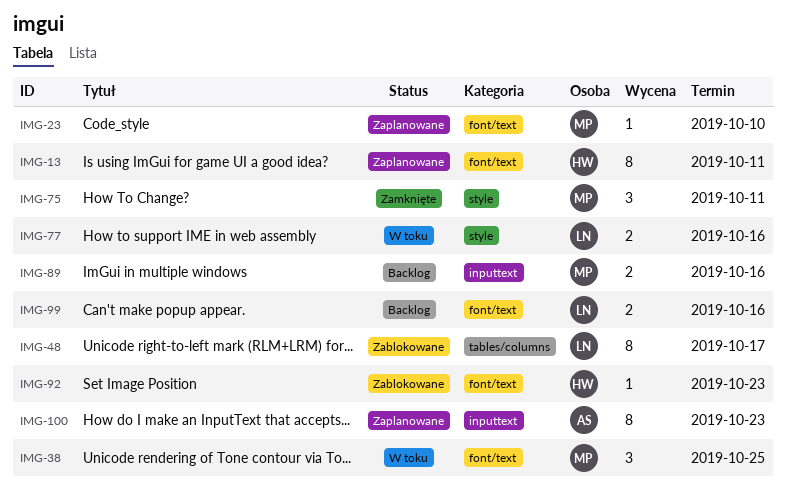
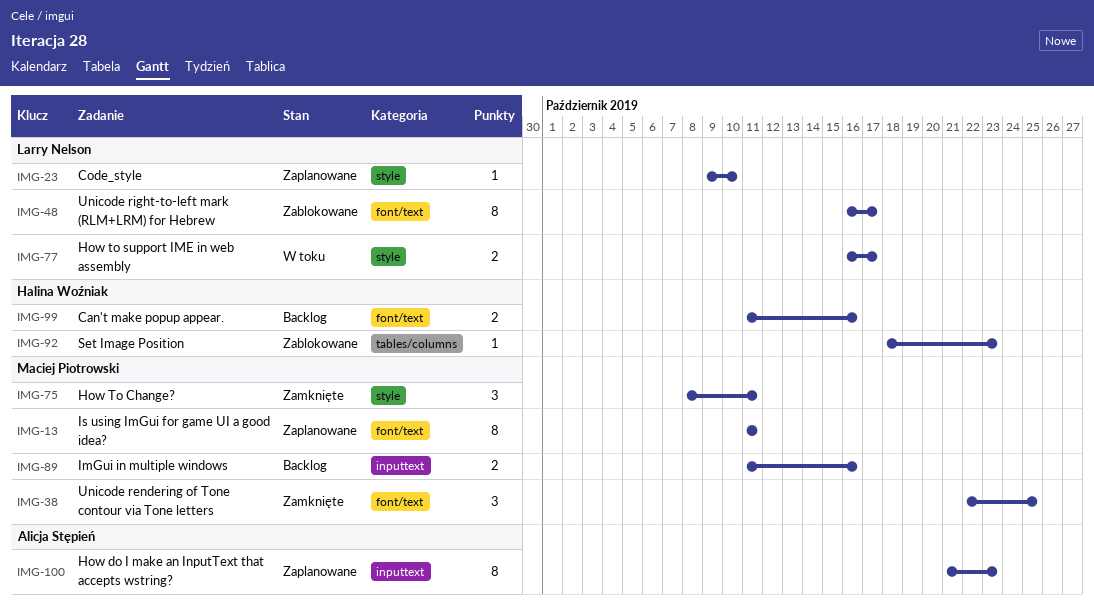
IMG-13, owner: Halina Woźniak -> Maciej Piotrowski
IMG-23, owner: Maciej Piotrowski -> Larry Nelson
IMG-23, label: font/text -> style
IMG-38, status: W toku -> Zamknięte
IMG-48, label: tables/columns -> font/text
IMG-77, due: Oct 16 -> Oct 17
IMG-92, label: font/text -> tables/columns
IMG-99, owner: Larry Nelson -> Halina Woźniak

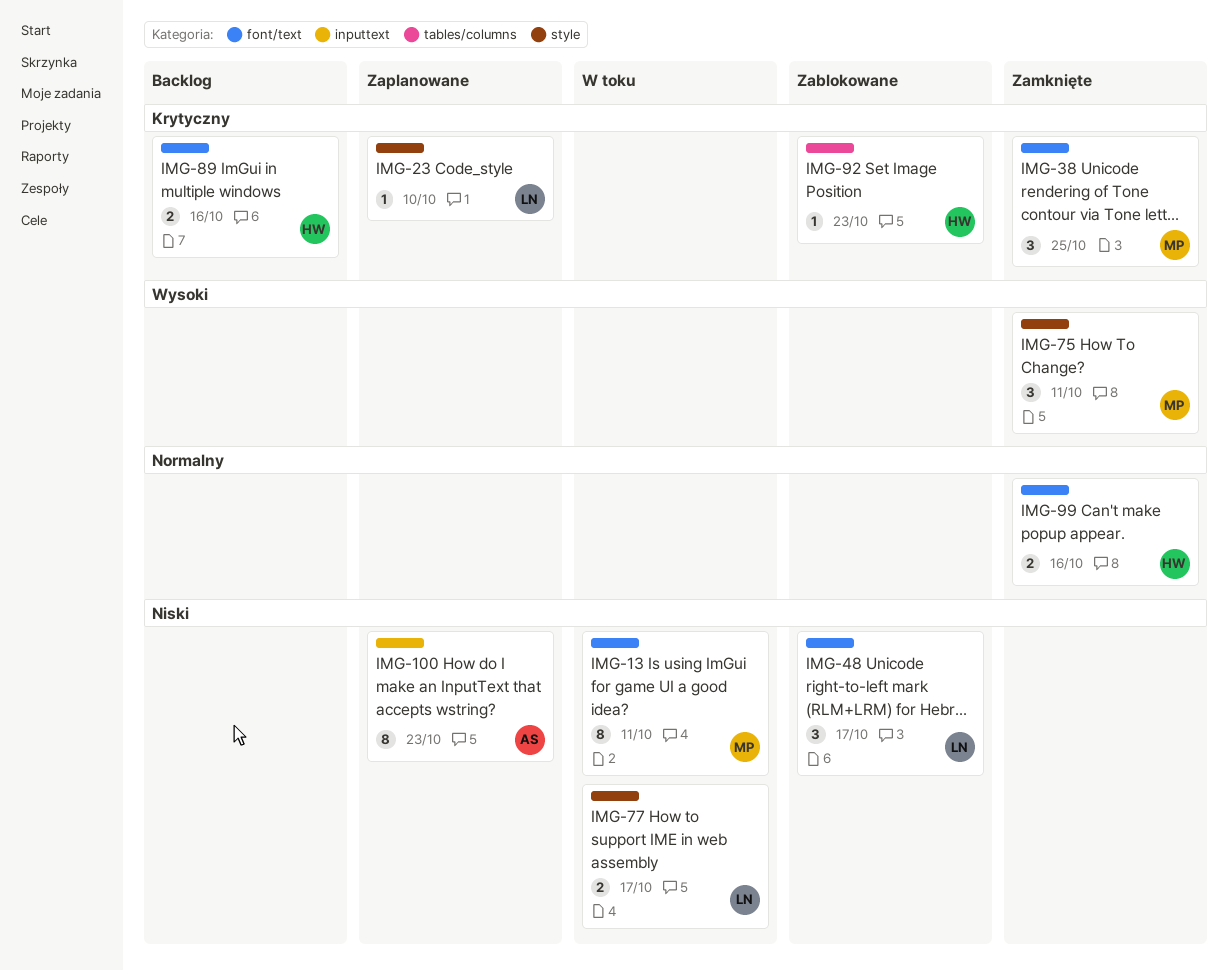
IMG-13, status: Zaplanowane -> W toku
IMG-48, estimate: 8 -> 3
IMG-89, owner: Maciej Piotrowski -> Halina Woźniak
IMG-89, label: inputtext -> font/text
IMG-99, status: Backlog -> Zamknięte

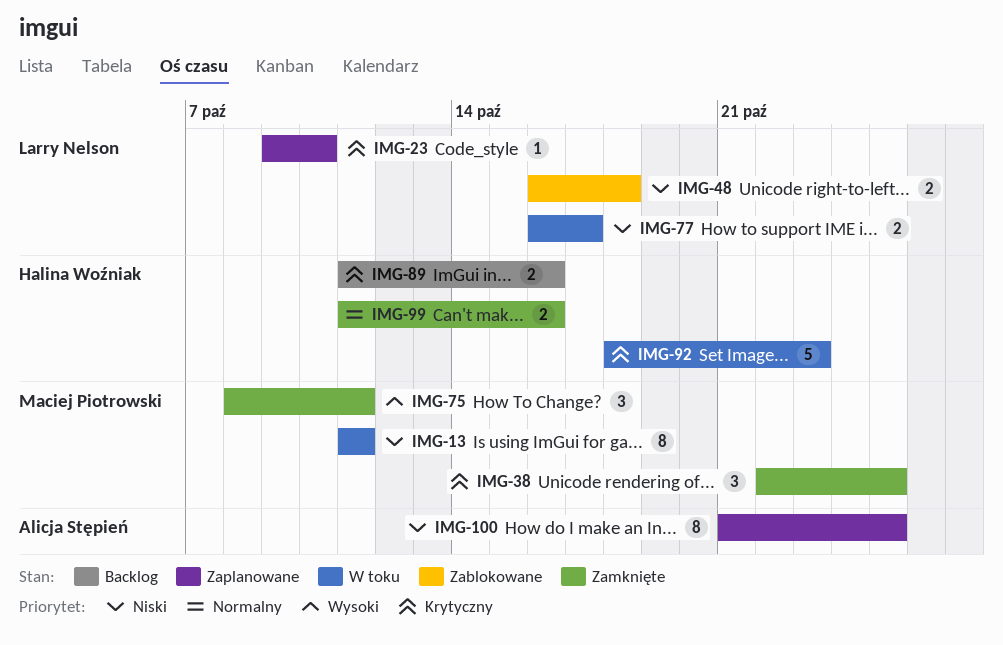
IMG-48, estimate: 3 -> 2
IMG-48, due: Oct 17 -> Oct 18
IMG-92, status: Zablokowane -> W toku
IMG-92, estimate: 1 -> 5
IMG-100, due: Oct 23 -> Oct 25

